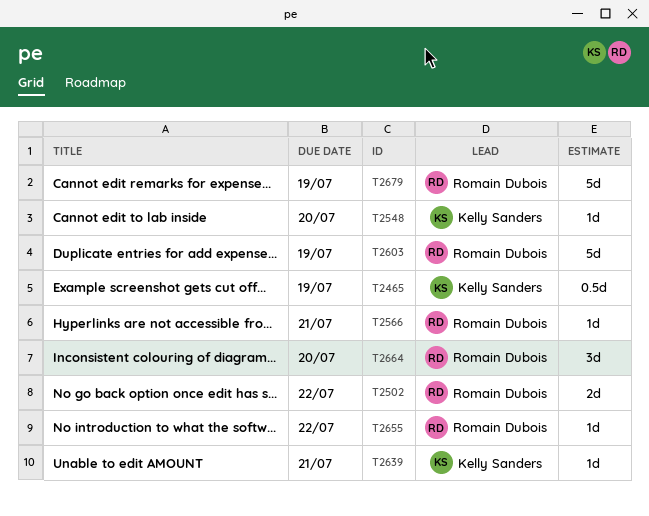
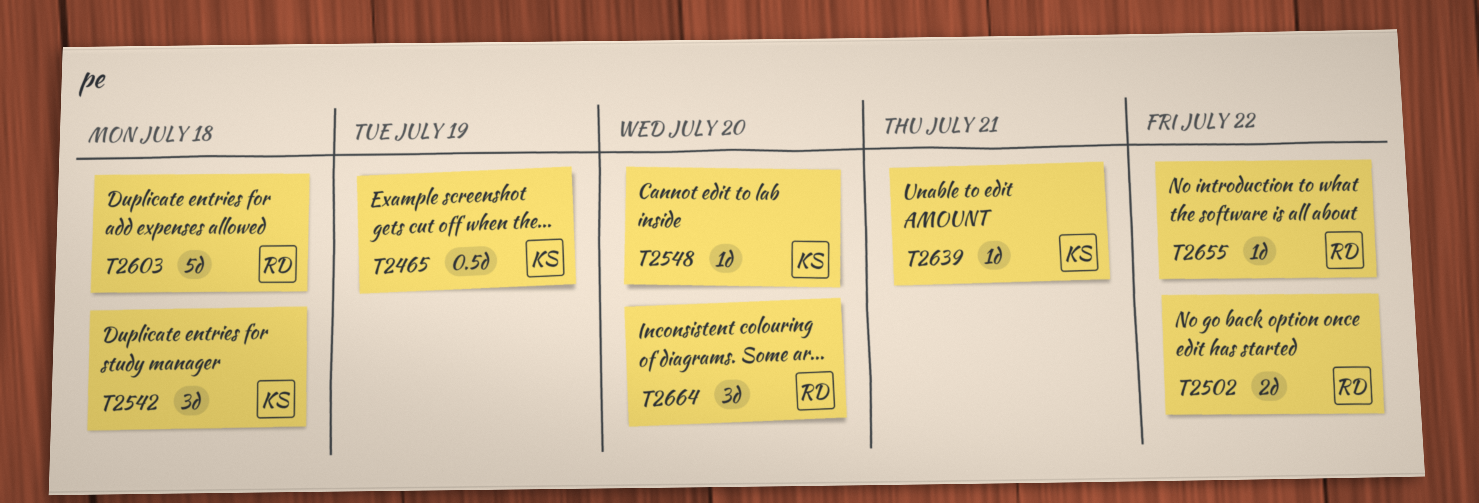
T2542: none -> present
T2566: present -> none
T2603, due: Jul 19 -> Jul 18
T2679: present -> none

